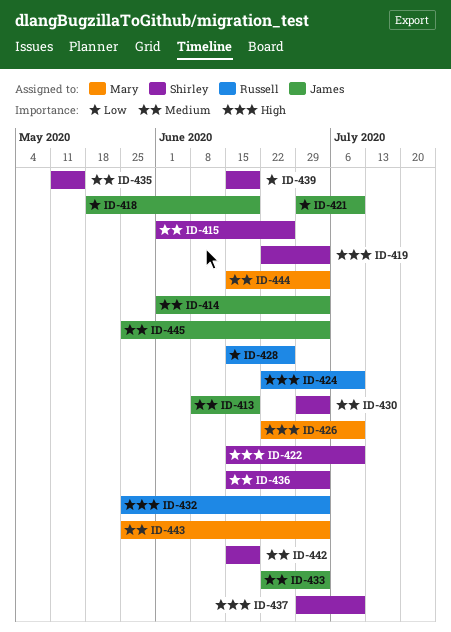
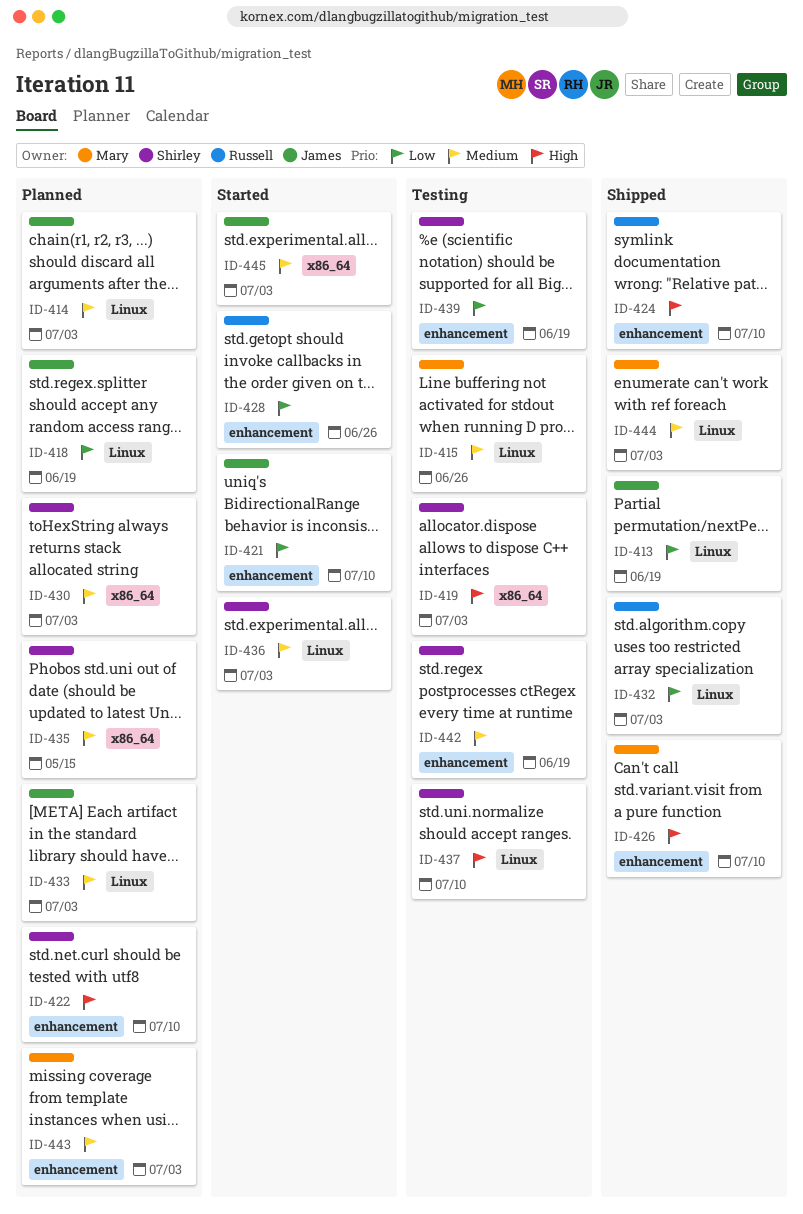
ID-413, priority: Medium -> Low
ID-415, owner: Shirley -> Mary
ID-432, priority: High -> Low

